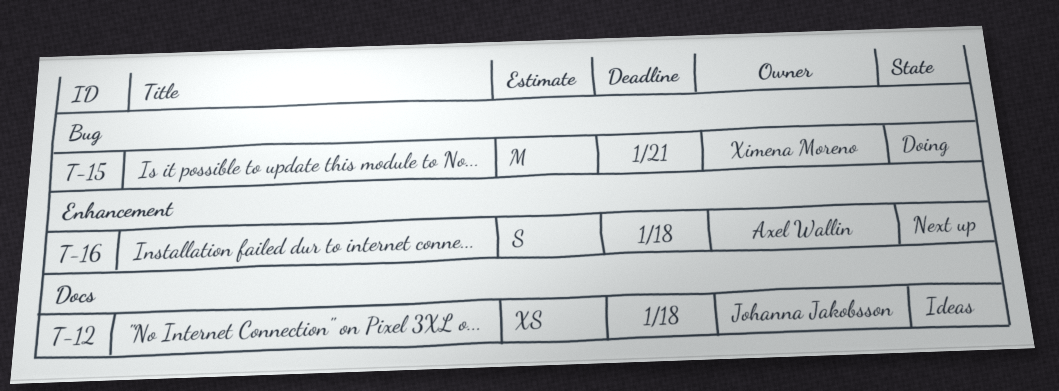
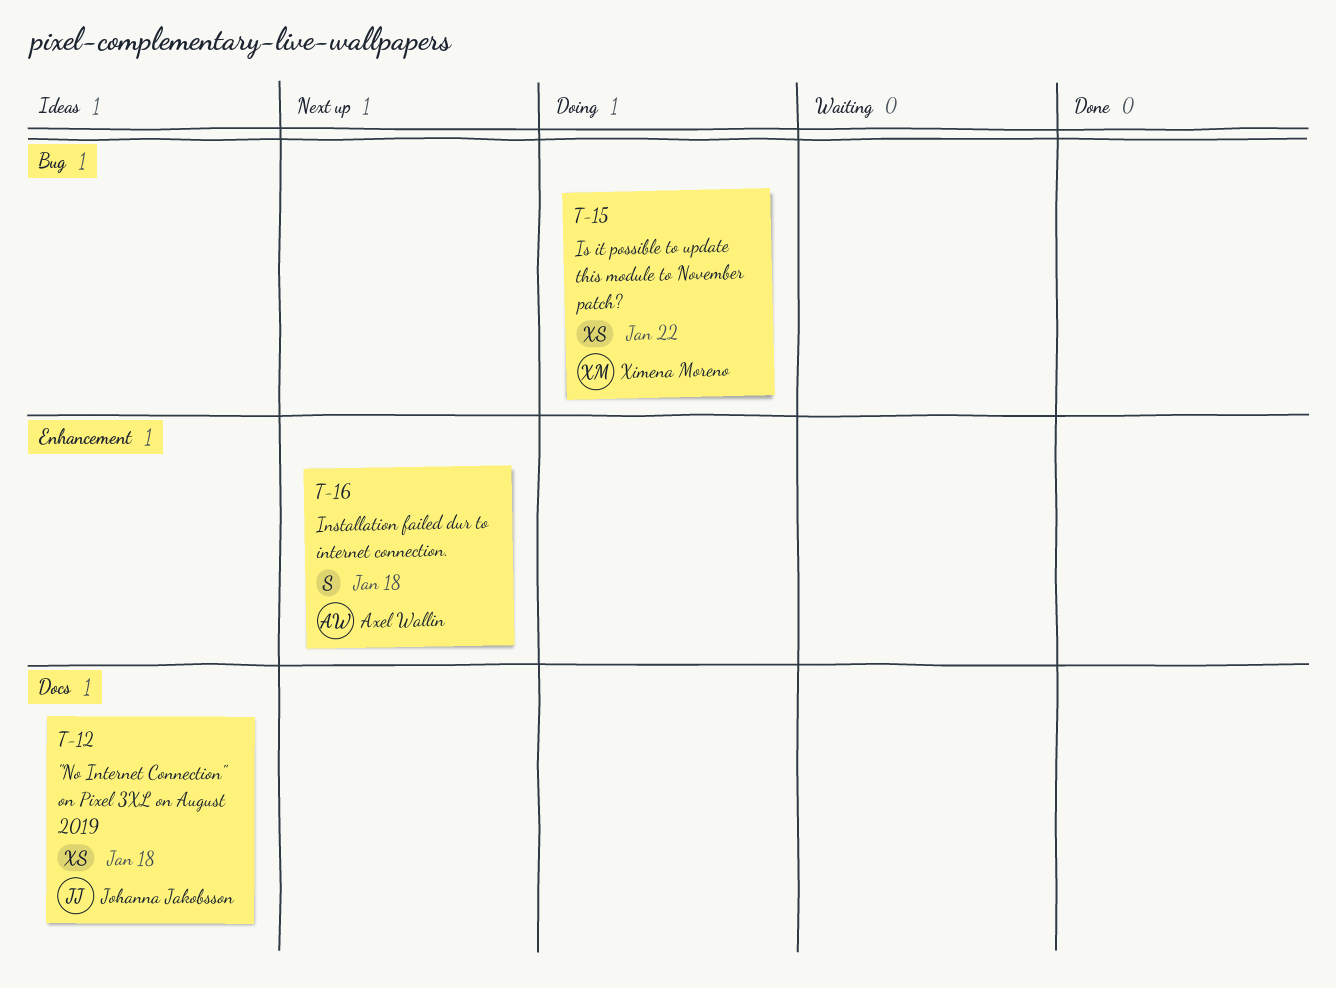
T-15, estimate: M -> XS
T-15, due: Jan 21 -> Jan 22

